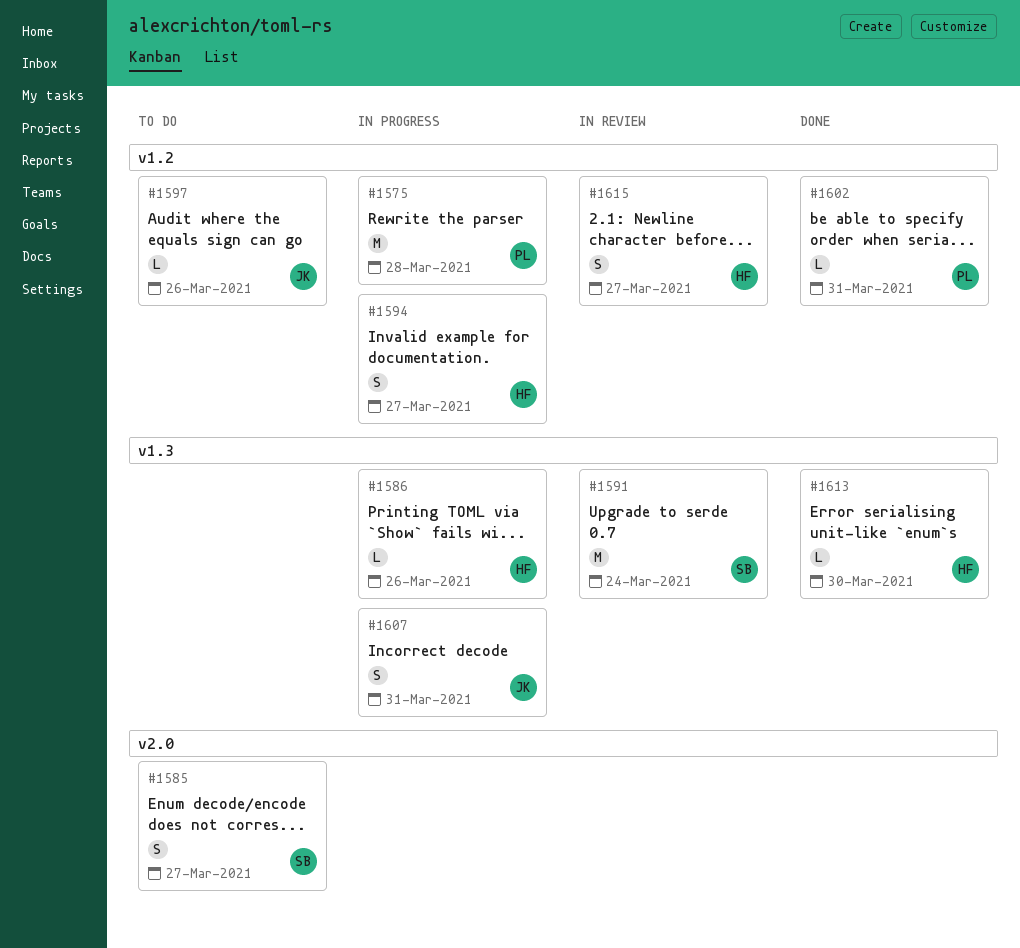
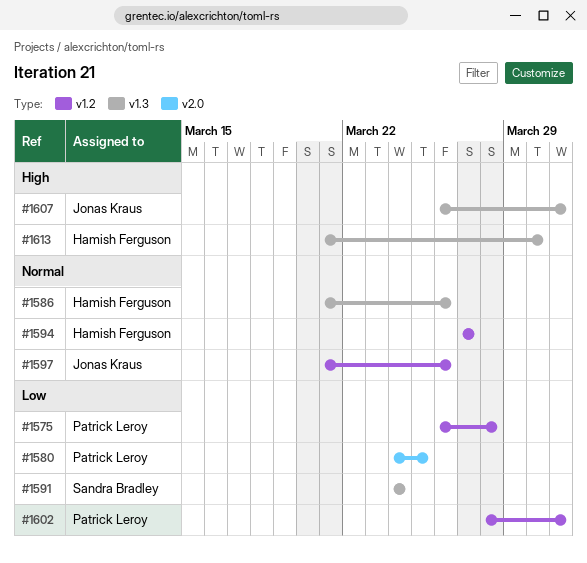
#1580: none -> present
#1585: present -> none
#1615: present -> none

